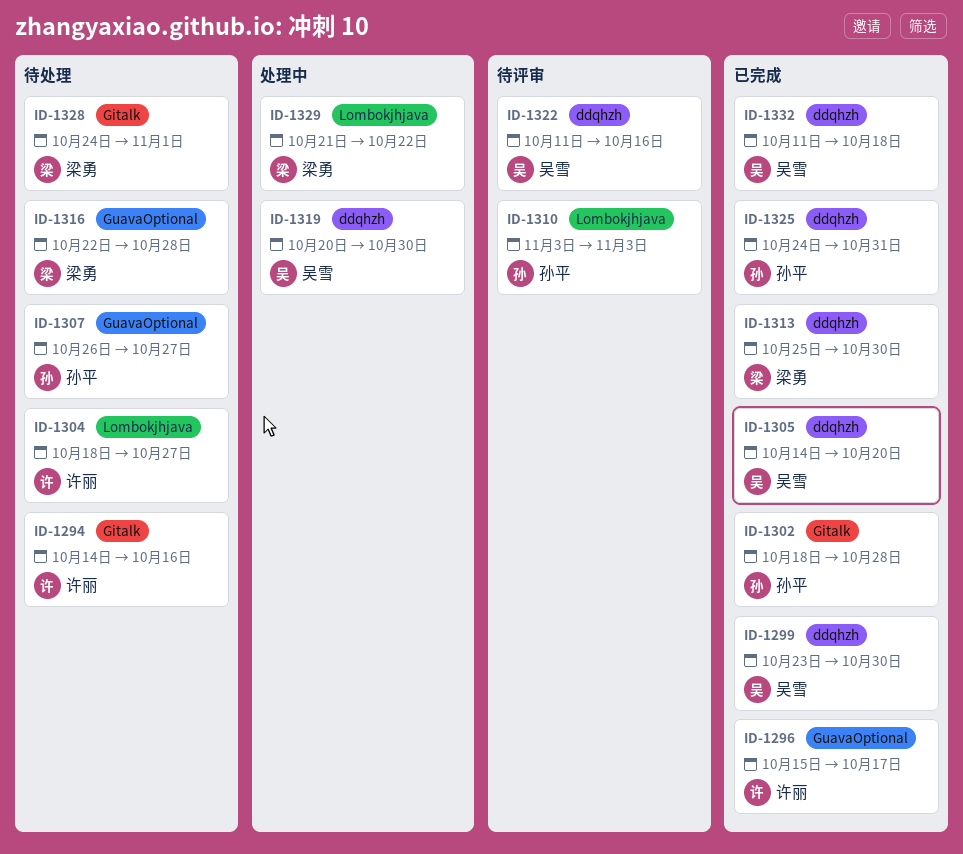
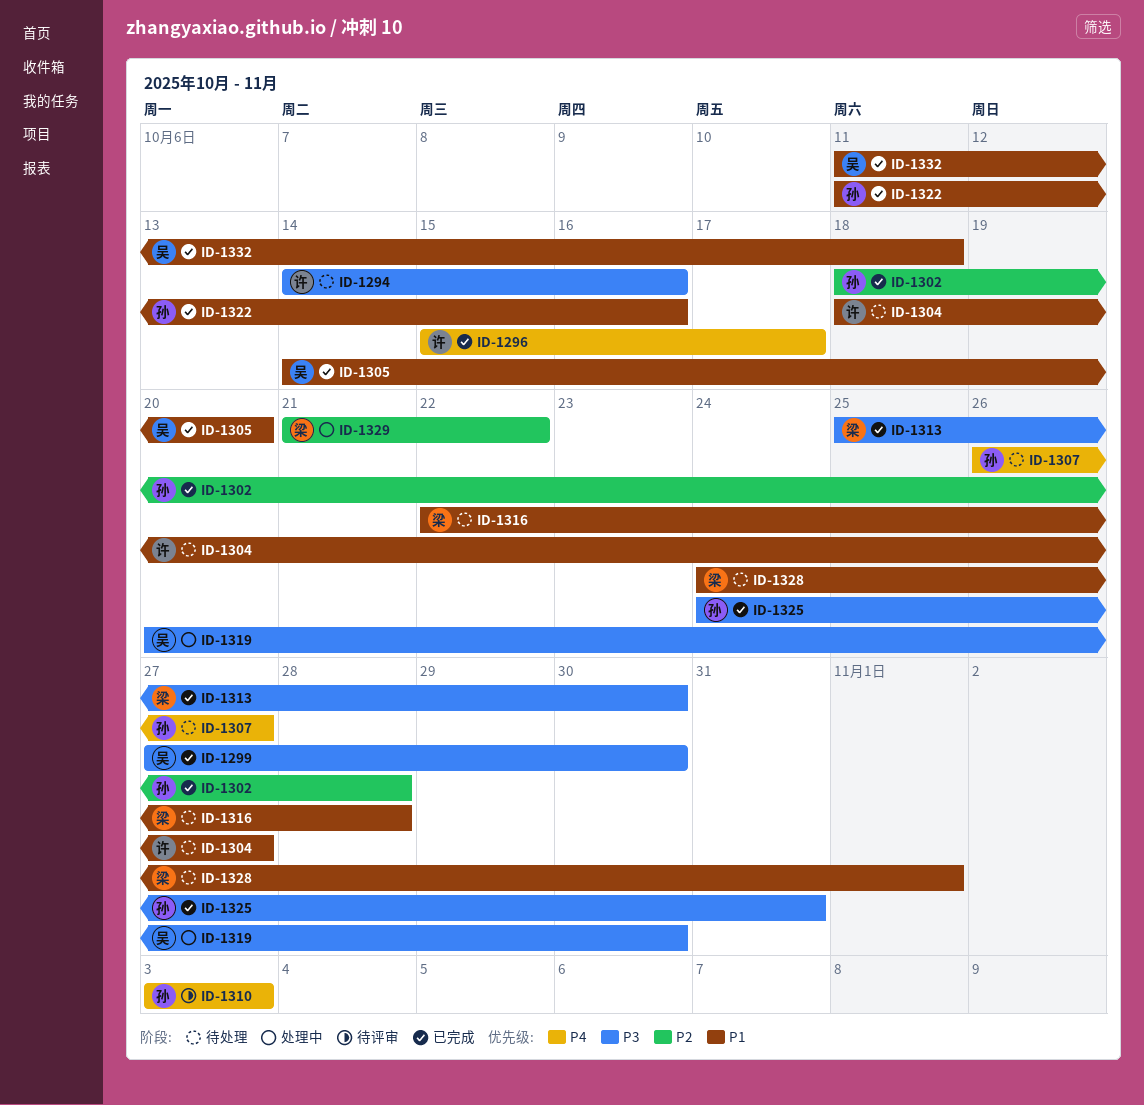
ID-1299, start: Oct 23 -> Oct 27
ID-1322, status: 待评审 -> 已完成
ID-1322, owner: 吴雪 -> 孙平

